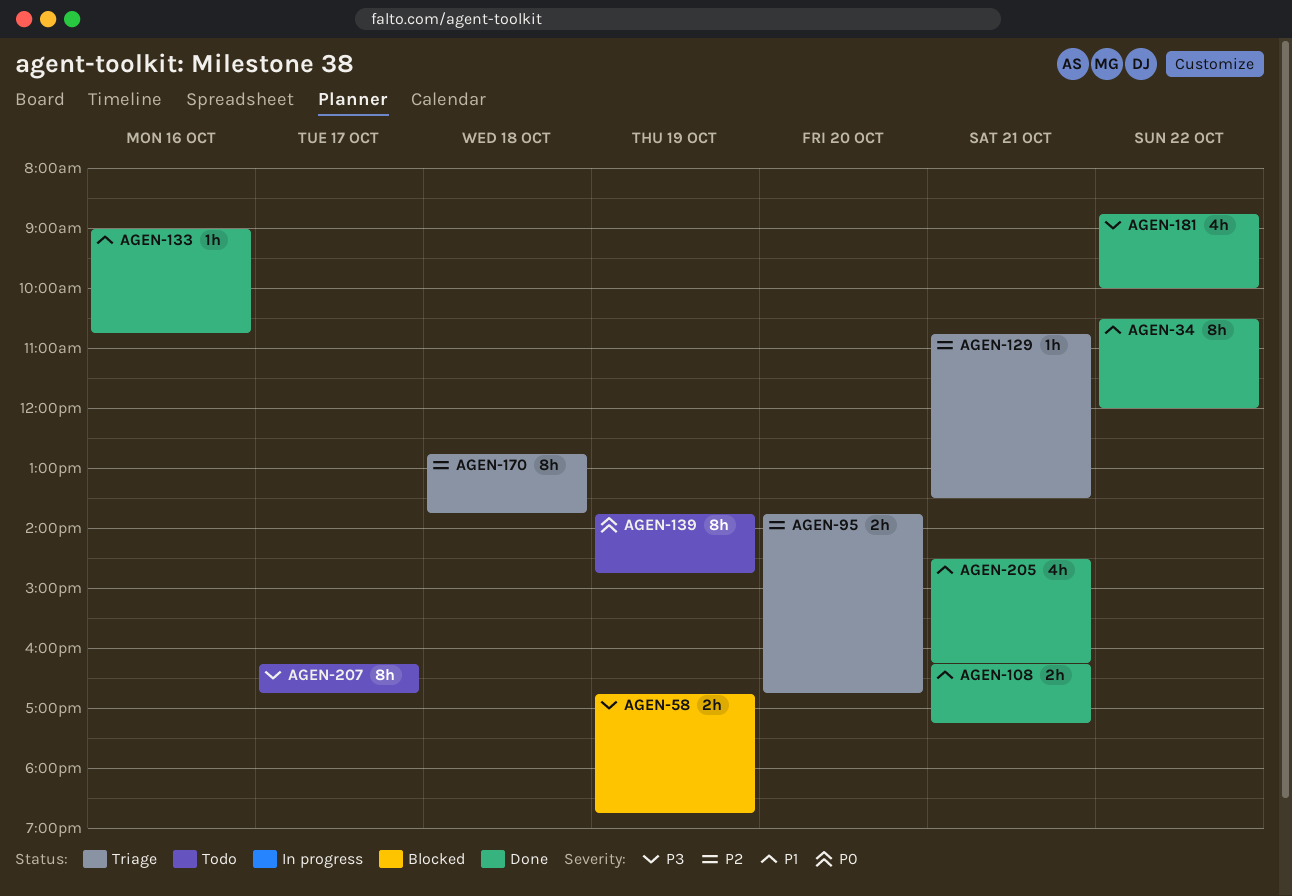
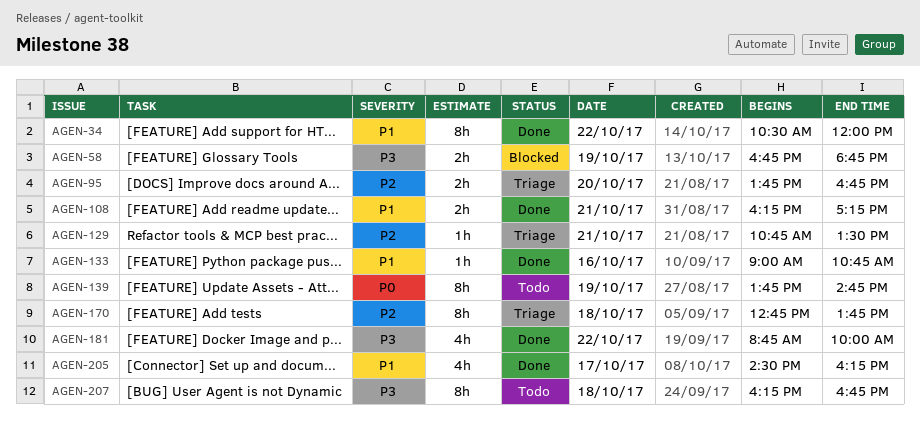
AGEN-205, day: Oct 21 -> Oct 17
AGEN-207, day: Oct 17 -> Oct 18

